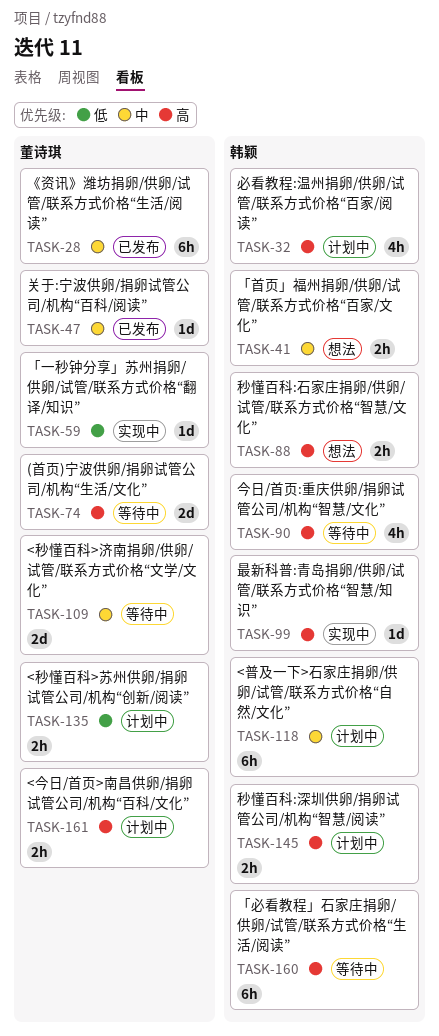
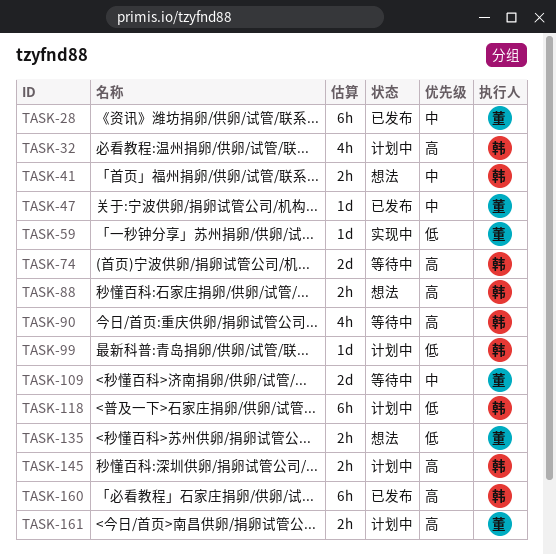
TASK-74, owner: 董诗琪 -> 韩颖
TASK-99, status: 实现中 -> 计划中
TASK-99, priority: 高 -> 低
TASK-118, priority: 中 -> 低
TASK-135, status: 计划中 -> 想法
TASK-160, status: 等待中 -> 已发布

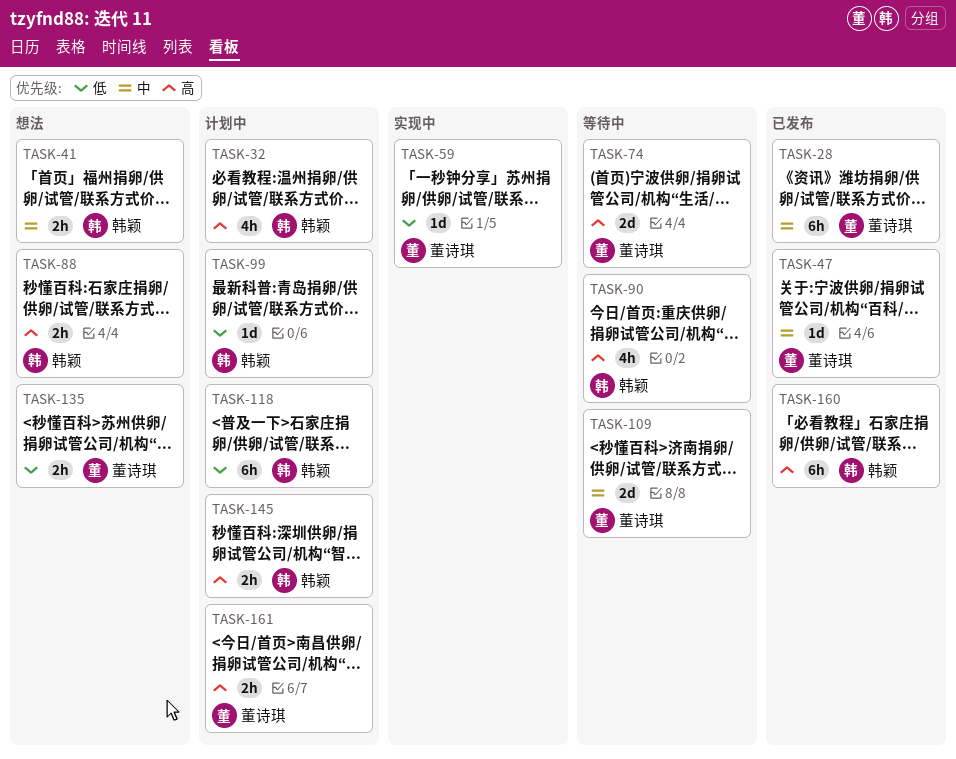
TASK-74, owner: 韩颖 -> 董诗琪

